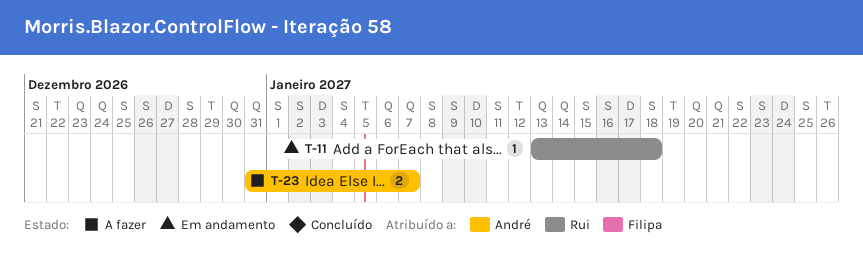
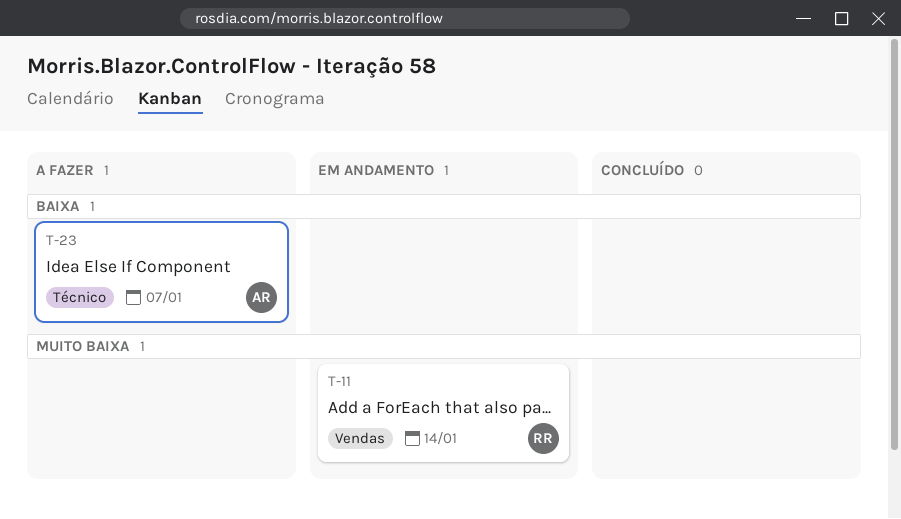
T-11, due: Jan 18 -> Jan 14

